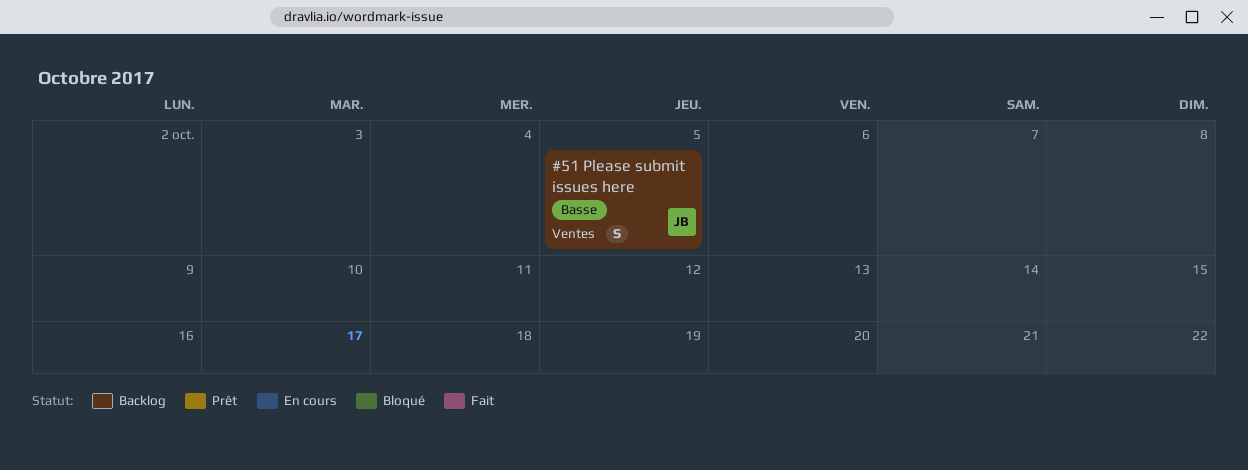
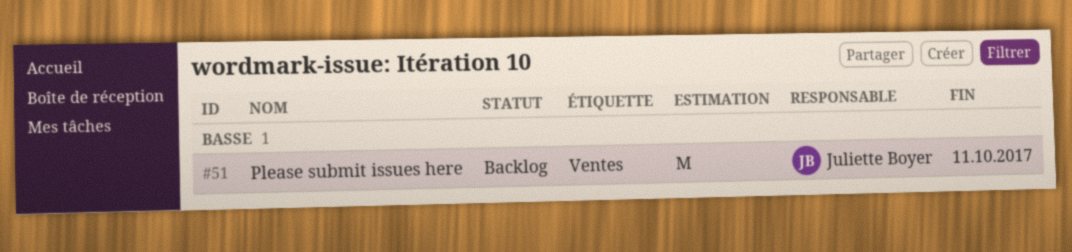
#51, estimate: S -> M
#51, due: Oct 5 -> Oct 11

